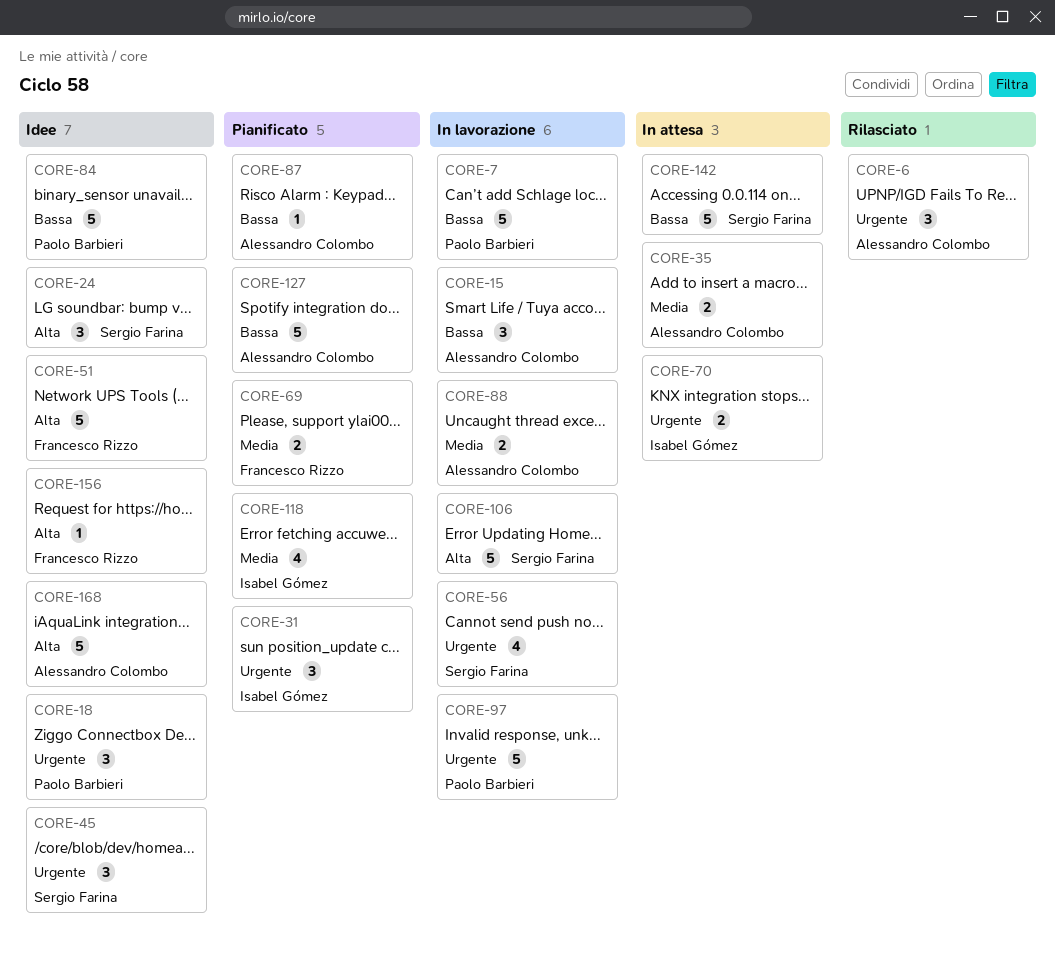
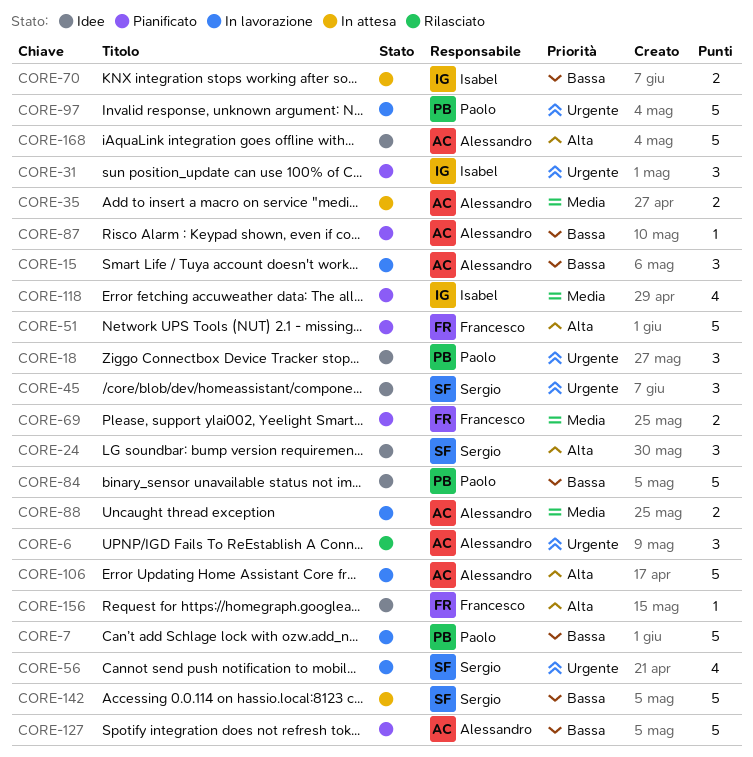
CORE-51, status: Idee -> Pianificato
CORE-70, priority: Urgente -> Bassa
CORE-106, owner: Sergio Farina -> Alessandro Colombo

